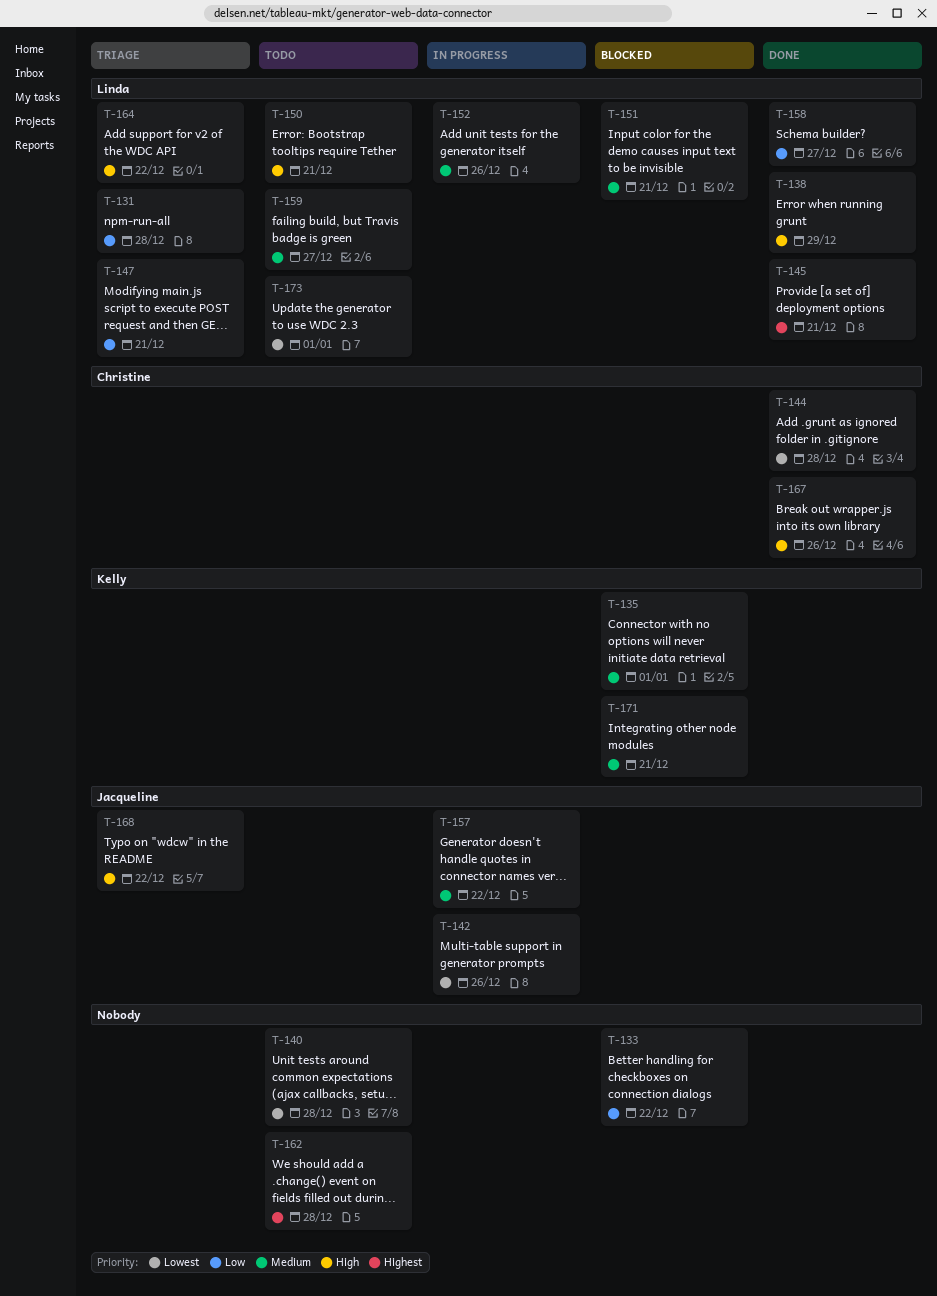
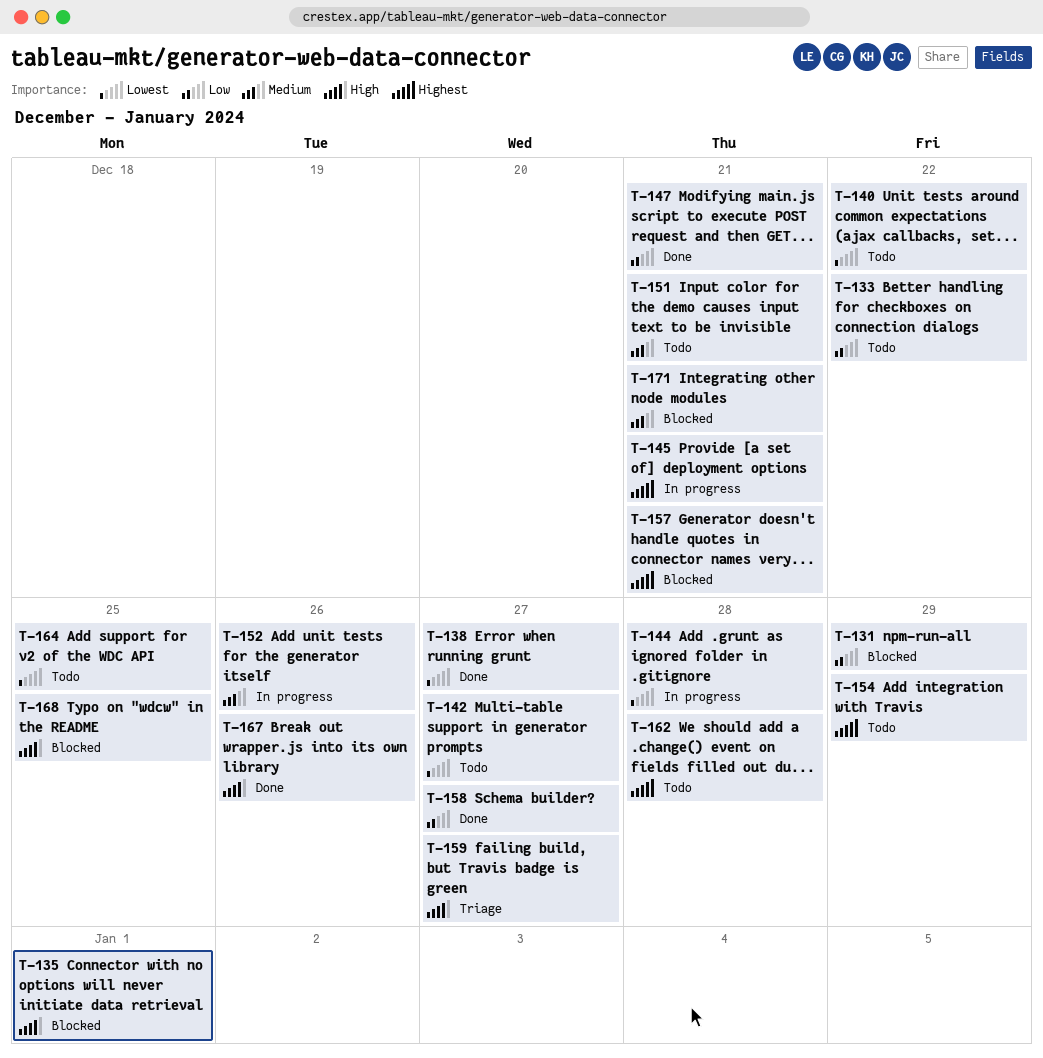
T-131, status: Triage -> Blocked
T-131, due: Dec 28 -> Dec 29
T-133, status: Blocked -> Todo
T-135, priority: Medium -> High
T-138, priority: High -> Lowest
T-138, due: Dec 29 -> Dec 27
T-140, due: Dec 28 -> Dec 22
T-142, status: In progress -> Todo
T-142, due: Dec 26 -> Dec 27
T-144, status: Done -> In progress
T-145, status: Done -> In progress
T-147, status: Triage -> Done
T-150: present -> none
T-151, status: Blocked -> Todo
T-154: none -> present
T-157, status: In progress -> Blocked
T-157, priority: Medium -> Highest
T-157, due: Dec 22 -> Dec 21
T-159, status: Todo -> Triage
T-159, priority: Medium -> High
T-164, status: Triage -> Todo
T-164, priority: High -> Lowest
T-164, due: Dec 22 -> Dec 25
T-168, status: Triage -> Blocked
T-168, due: Dec 22 -> Dec 25
T-173: present -> none

